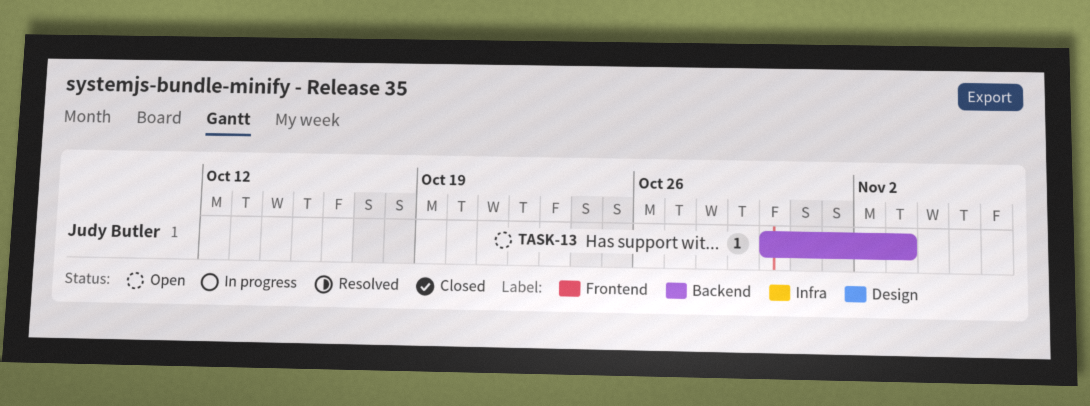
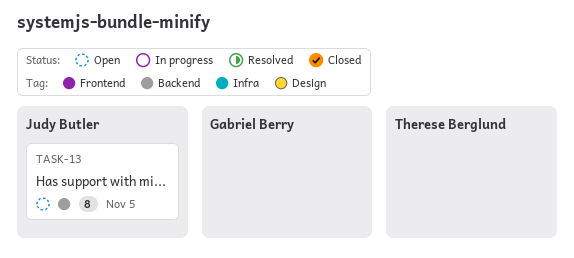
TASK-13, estimate: 1 -> 8
TASK-13, due: Nov 3 -> Nov 5

